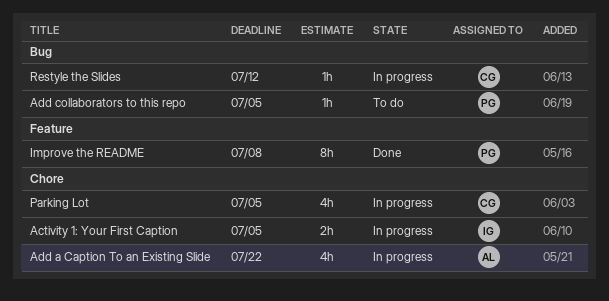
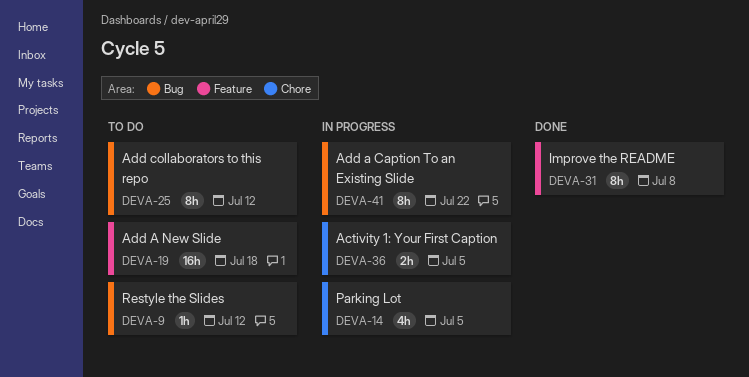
Add a Caption To an Existing Slide, label: Chore -> Bug
Add a Caption To an Existing Slide, estimate: 4h -> 8h
Add A New Slide: none -> present
Add collaborators to this repo, estimate: 1h -> 8h
Add collaborators to this repo, due: Jul 5 -> Jul 12
Restyle the Slides, status: In progress -> To do

